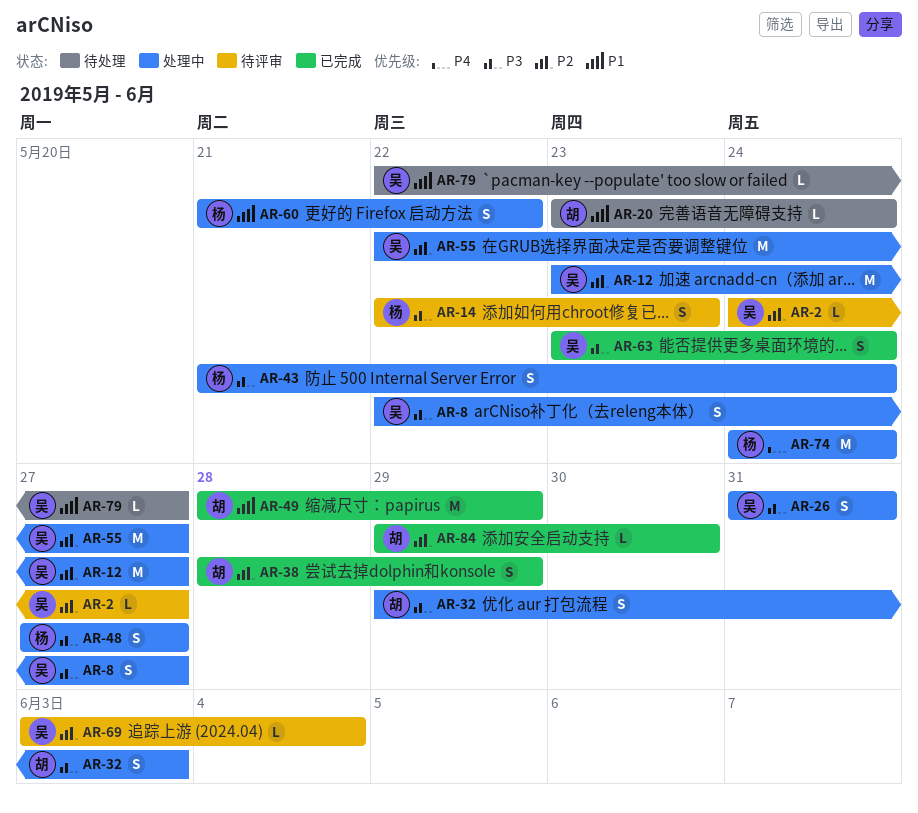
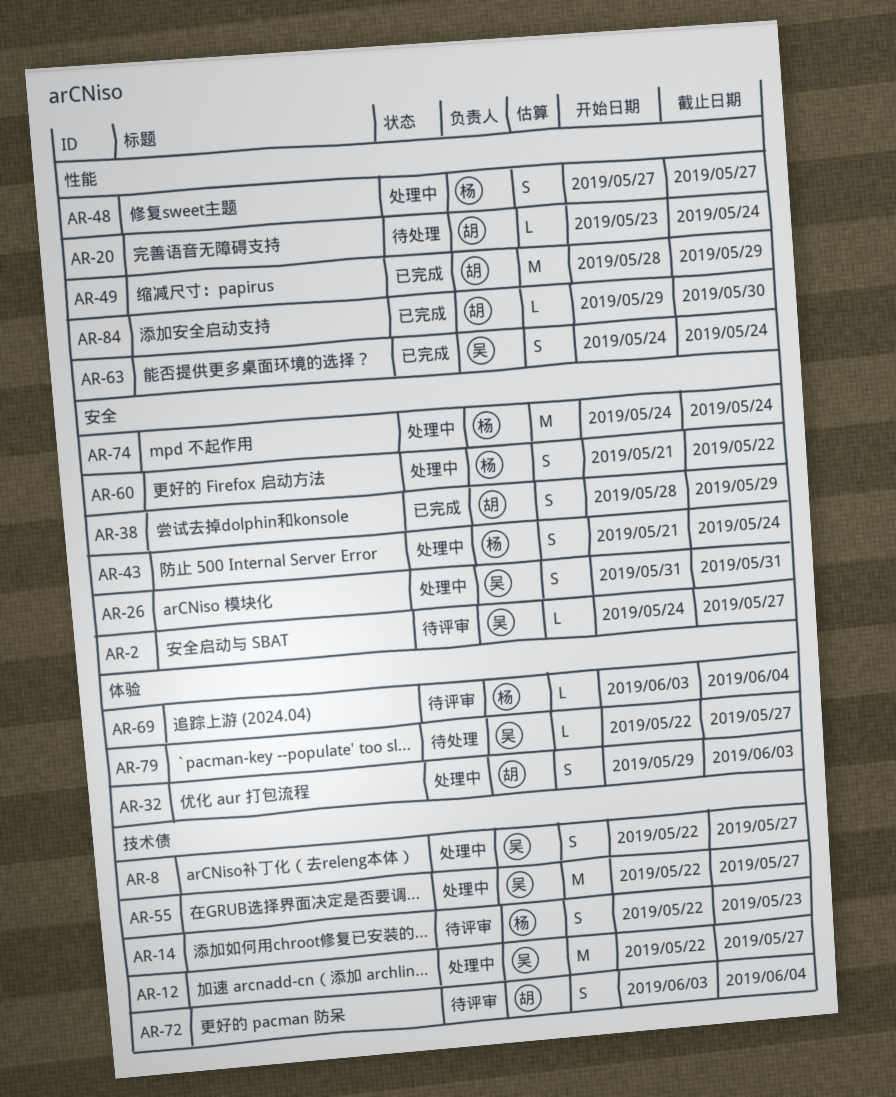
AR-12, start: May 23 -> May 22
AR-63, start: May 23 -> May 24
AR-69, owner: 吴 -> 杨
AR-72: none -> present

